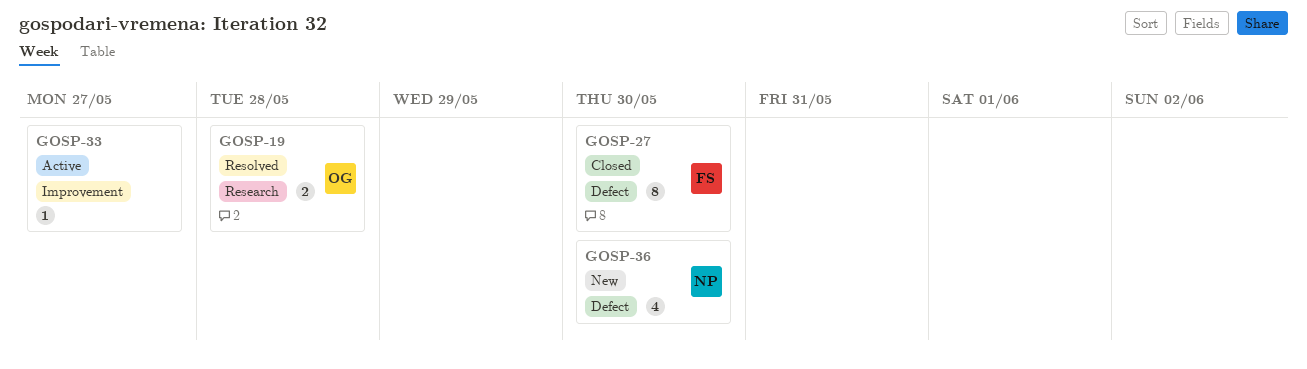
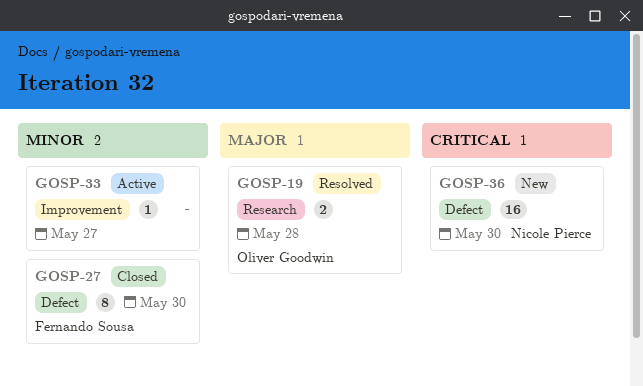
GOSP-36, estimate: 4 -> 16

